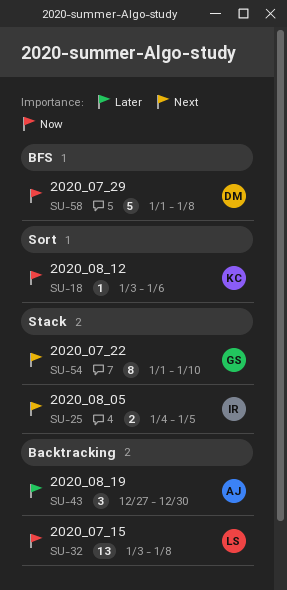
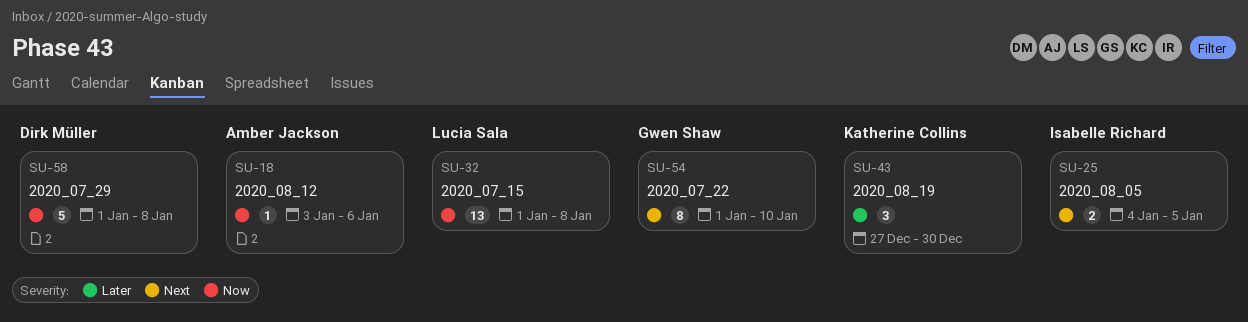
SU-18, owner: Katherine Collins -> Amber Jackson
SU-32, start: Jan 3 -> Jan 1
SU-43, owner: Amber Jackson -> Katherine Collins

